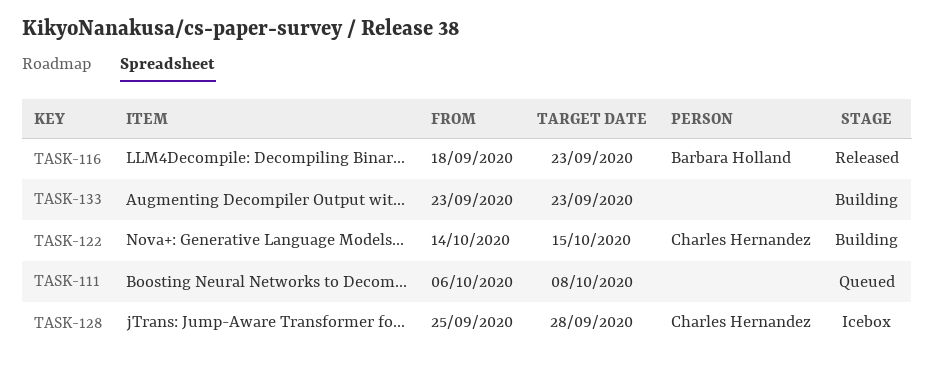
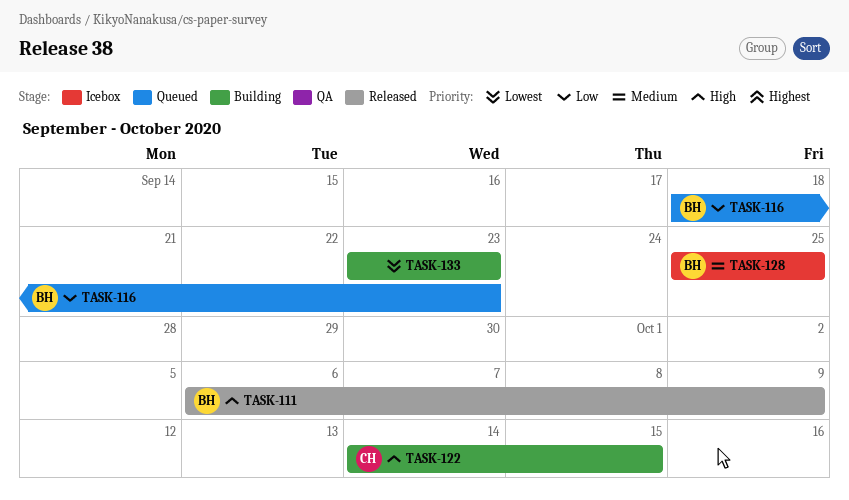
TASK-111, status: Queued -> Released
TASK-111, owner: none -> Barbara Holland
TASK-111, due: Oct 8 -> Oct 9
TASK-116, status: Released -> Queued
TASK-128, owner: Charles Hernandez -> Barbara Holland
TASK-128, due: Sep 28 -> Sep 25

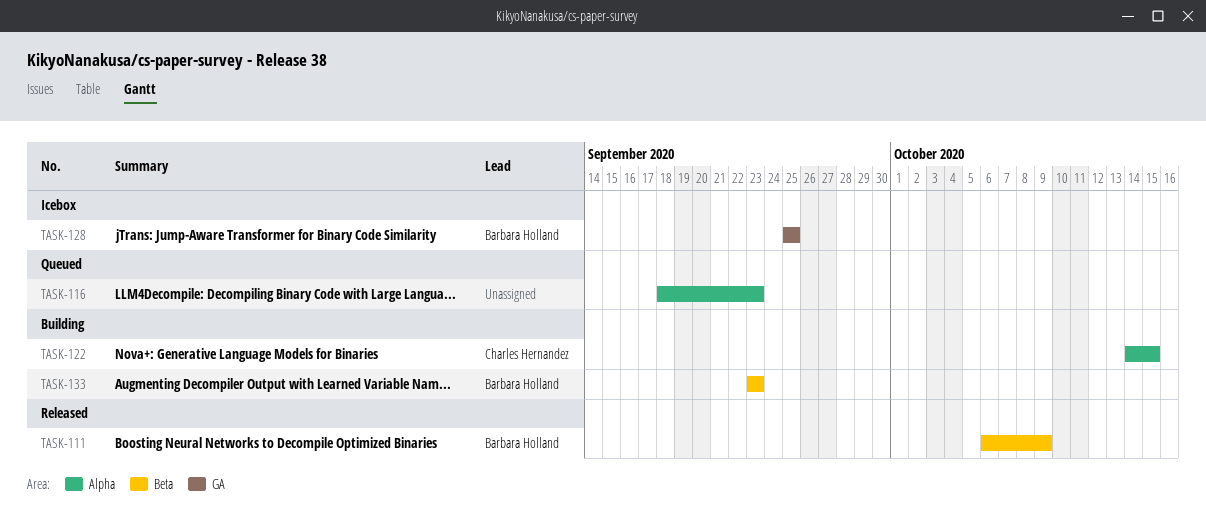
TASK-116, owner: Barbara Holland -> none
TASK-133, owner: none -> Barbara Holland

